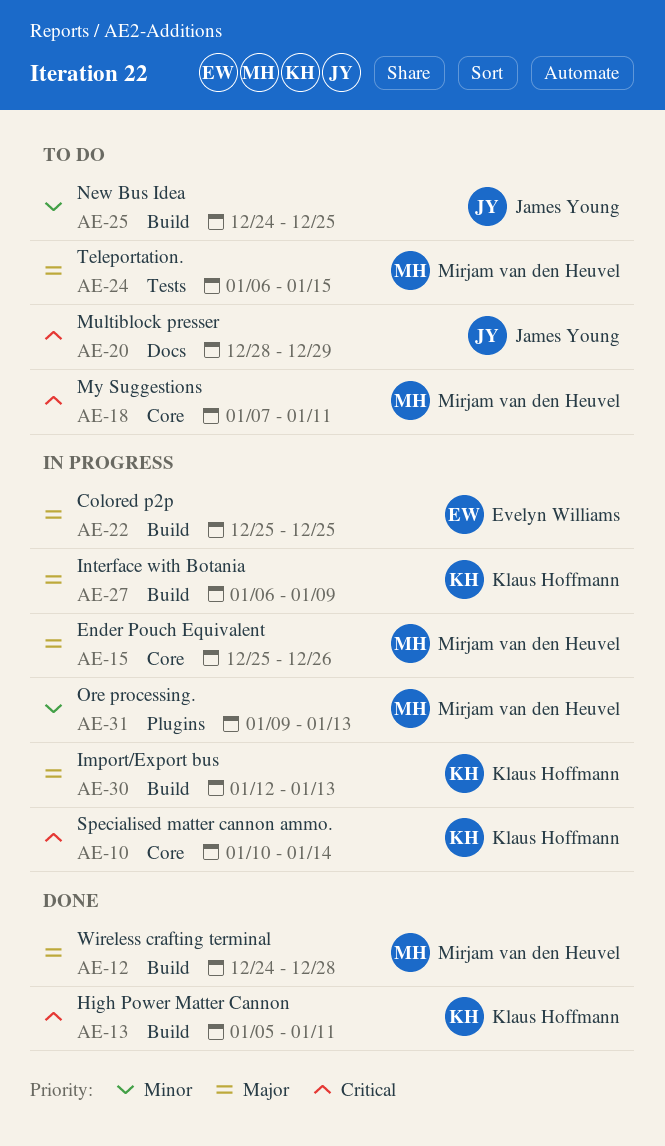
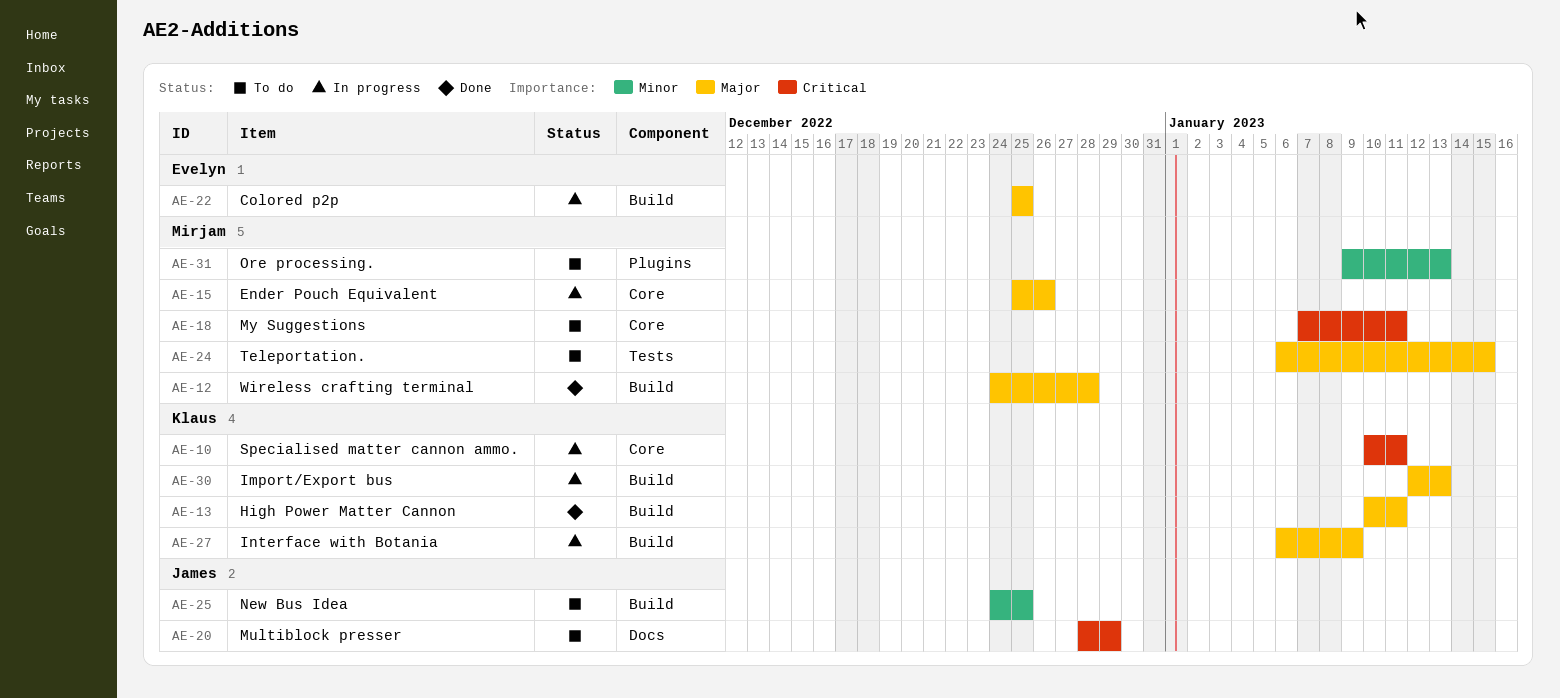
AE-10, due: Jan 14 -> Jan 11
AE-13, priority: Critical -> Major
AE-13, start: Jan 5 -> Jan 10
AE-31, status: In progress -> To do

